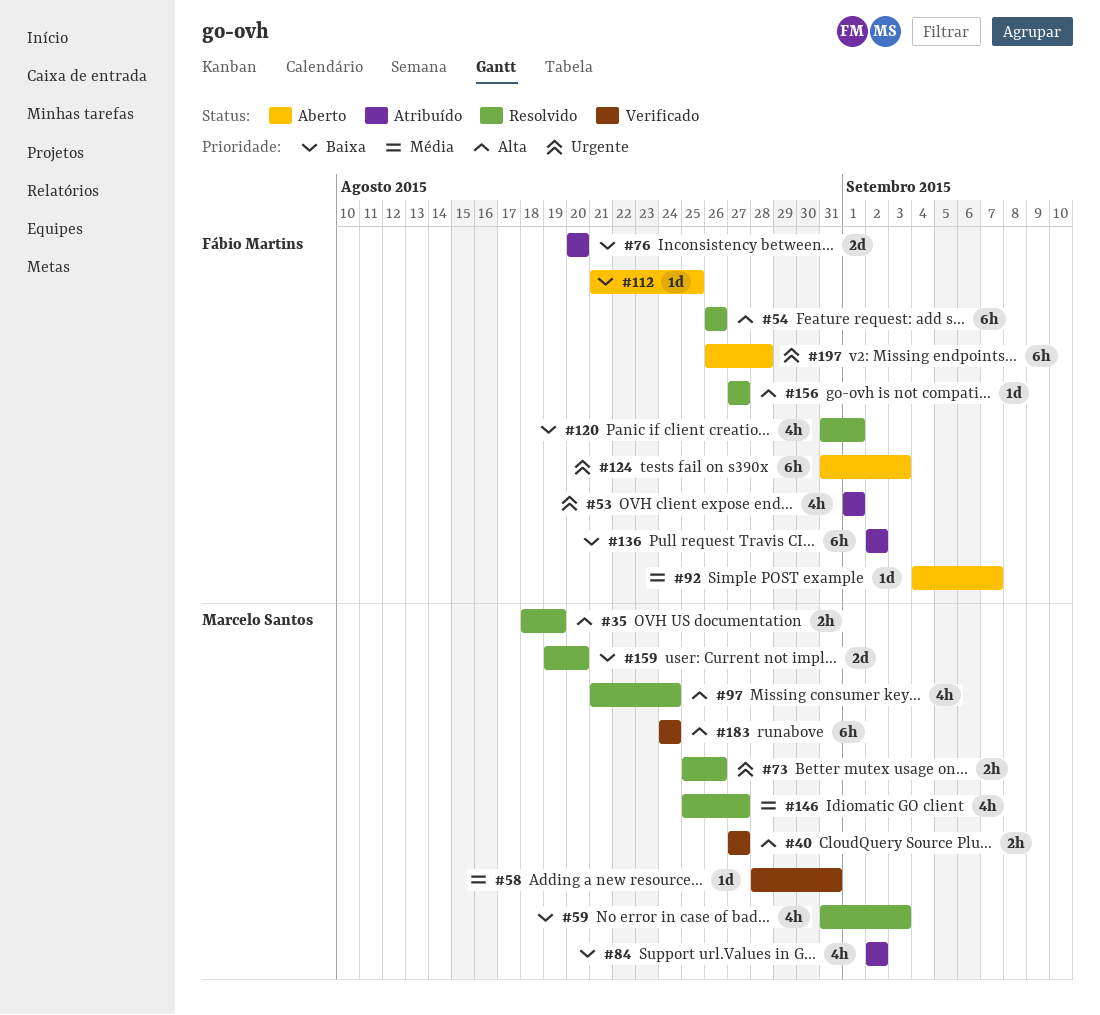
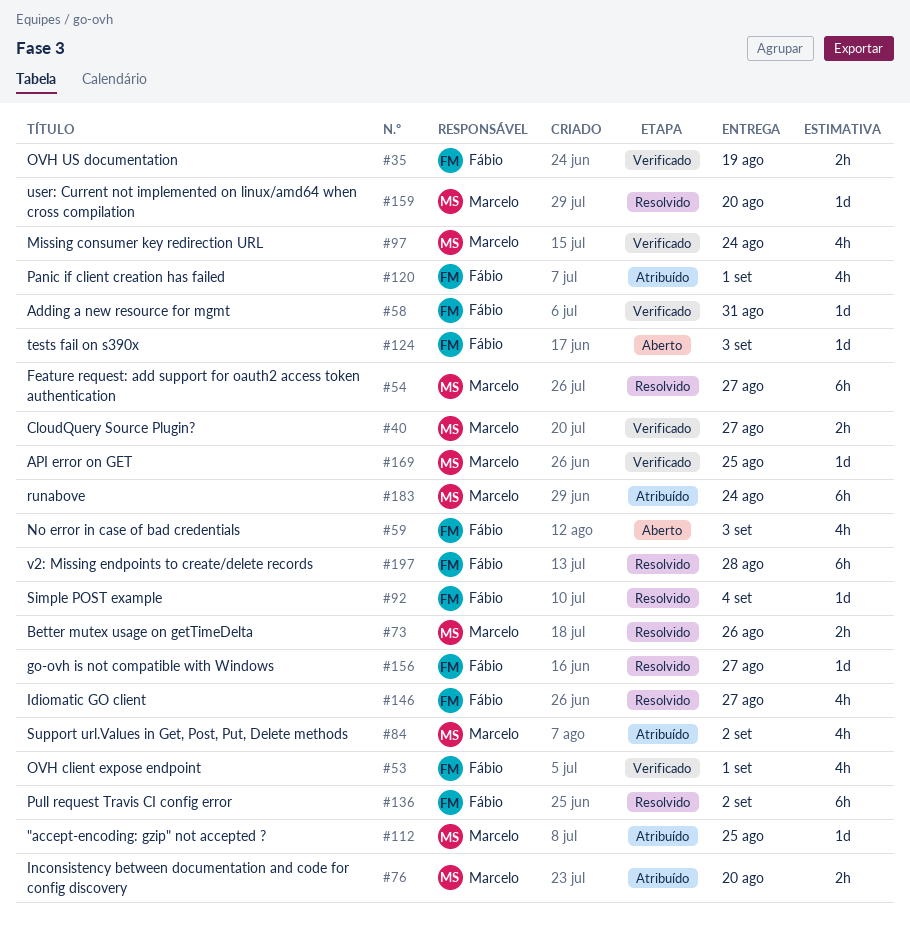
#35, status: Resolvido -> Verificado
#35, owner: Marcelo Santos -> Fábio Martins
#53, status: Atribuído -> Verificado
#54, owner: Fábio Martins -> Marcelo Santos
#54, due: Aug 26 -> Aug 27
#58, owner: Marcelo Santos -> Fábio Martins
#59, status: Resolvido -> Aberto
#59, owner: Marcelo Santos -> Fábio Martins
#76, owner: Fábio Martins -> Marcelo Santos
#76, estimate: 2d -> 2h
#92, status: Aberto -> Resolvido
#92, due: Sep 7 -> Sep 4
#97, status: Resolvido -> Verificado
#112, status: Aberto -> Atribuído
#112, owner: Fábio Martins -> Marcelo Santos
#120, status: Resolvido -> Atribuído
#124, estimate: 6h -> 1d
#136, status: Atribuído -> Resolvido
#146, owner: Marcelo Santos -> Fábio Martins
#159, estimate: 2d -> 1d
#169: none -> present
#183, status: Verificado -> Atribuído
#197, status: Aberto -> Resolvido

